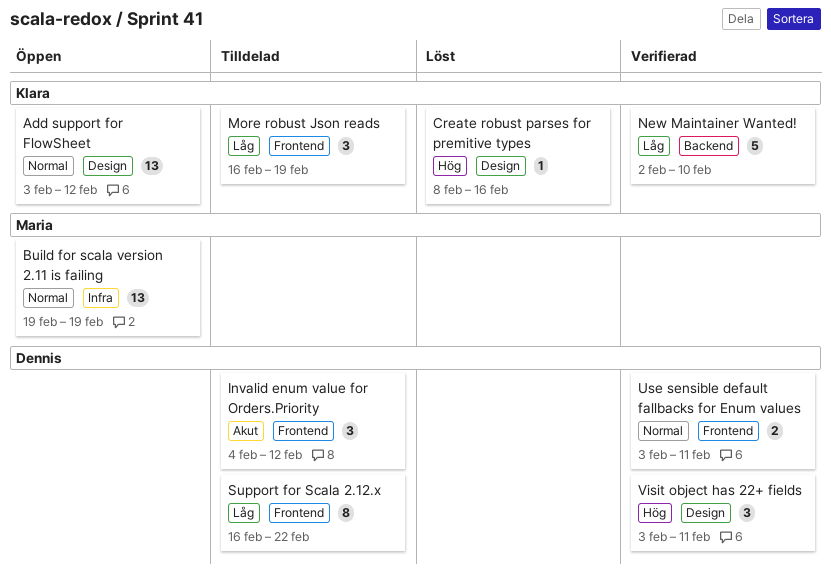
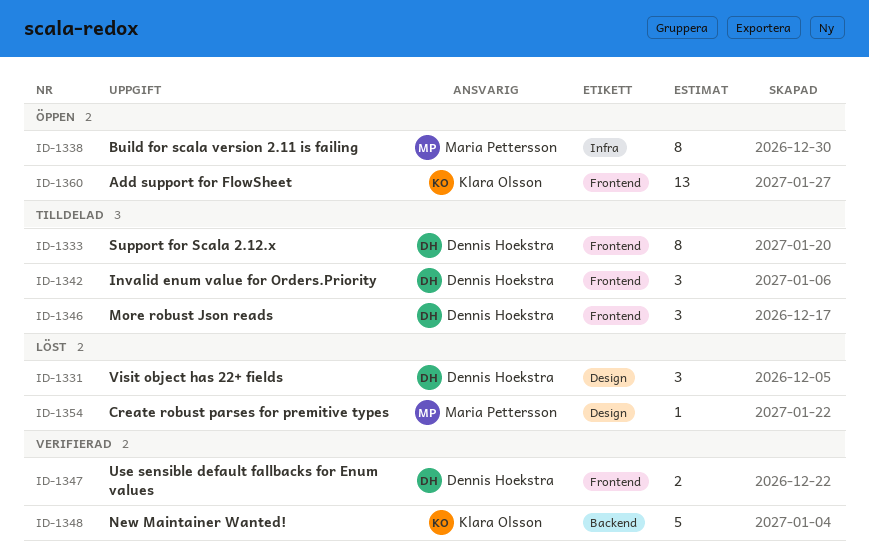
Add support for FlowSheet, label: Design -> Frontend
Build for scala version 2.11 is failing, estimate: 13 -> 8
Create robust parses for premitive types, owner: Klara Olsson -> Maria Pettersson
More robust Json reads, owner: Klara Olsson -> Dennis Hoekstra
Visit object has 22+ fields, status: Verifierad -> Löst

